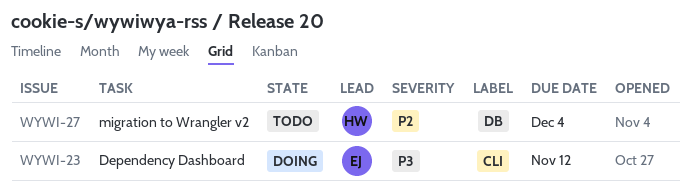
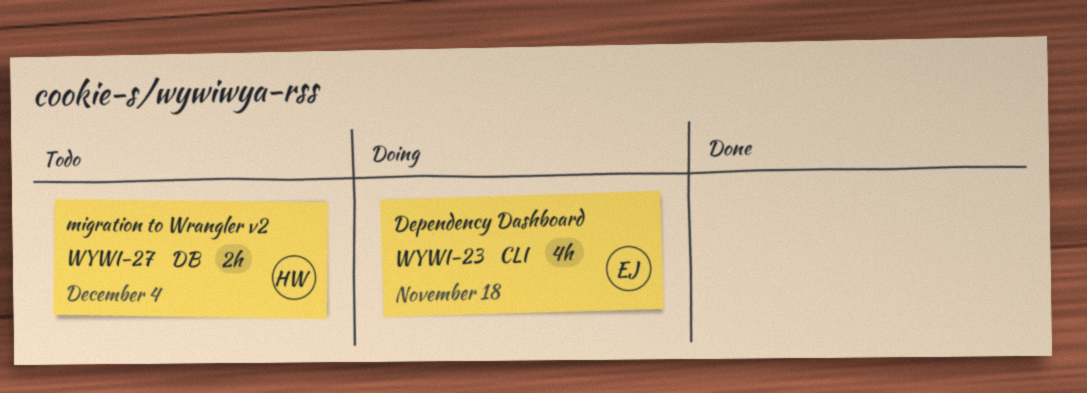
WYWI-23, due: Nov 12 -> Nov 18

